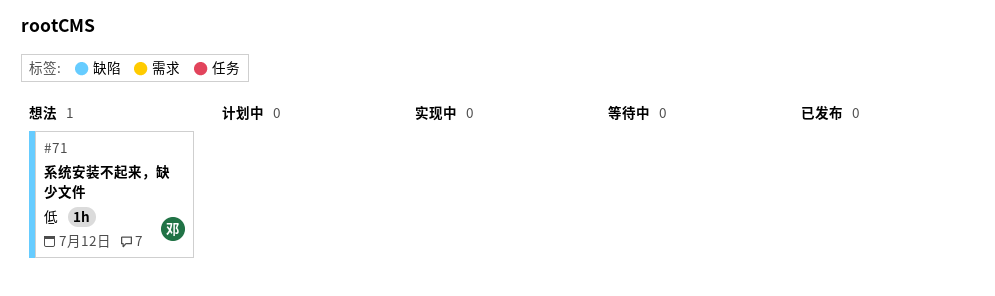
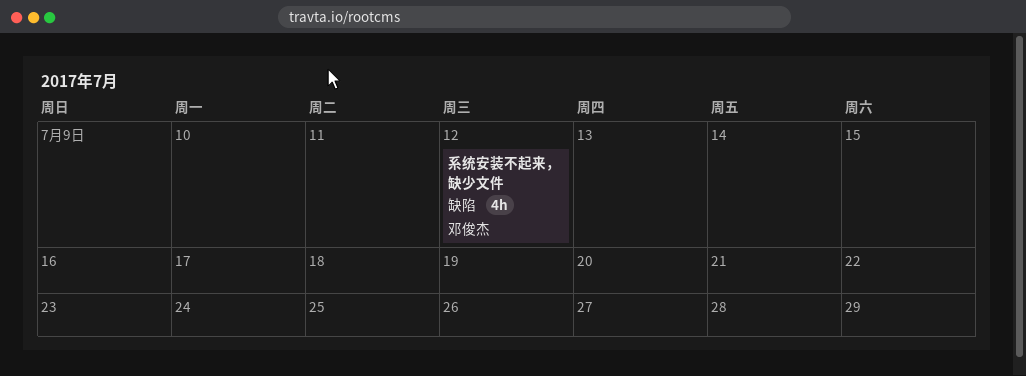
系统安装不起来，缺少文件, estimate: 1h -> 4h

